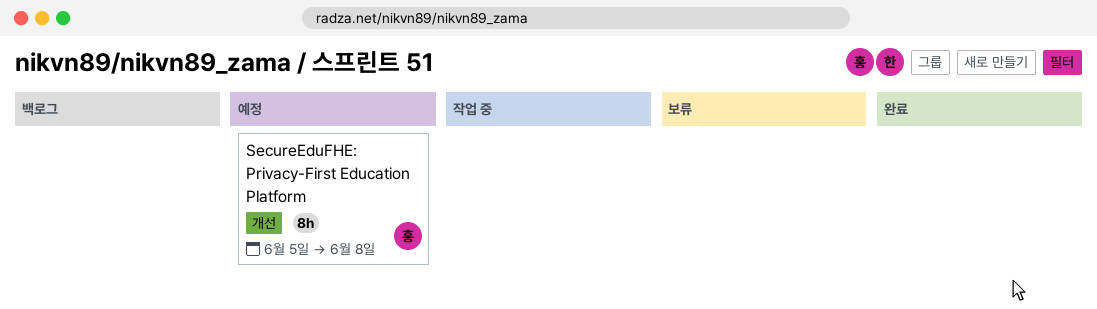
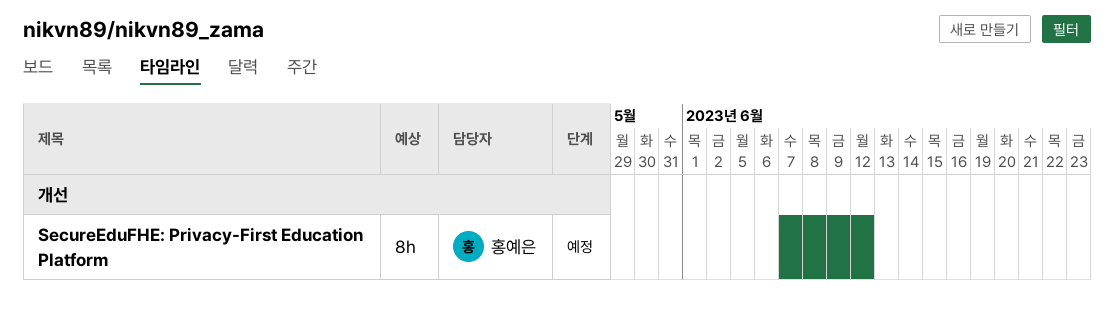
SecureEduFHE: Privacy-First Education Platform, start: Jun 5 -> Jun 7
SecureEduFHE: Privacy-First Education Platform, due: Jun 8 -> Jun 12

